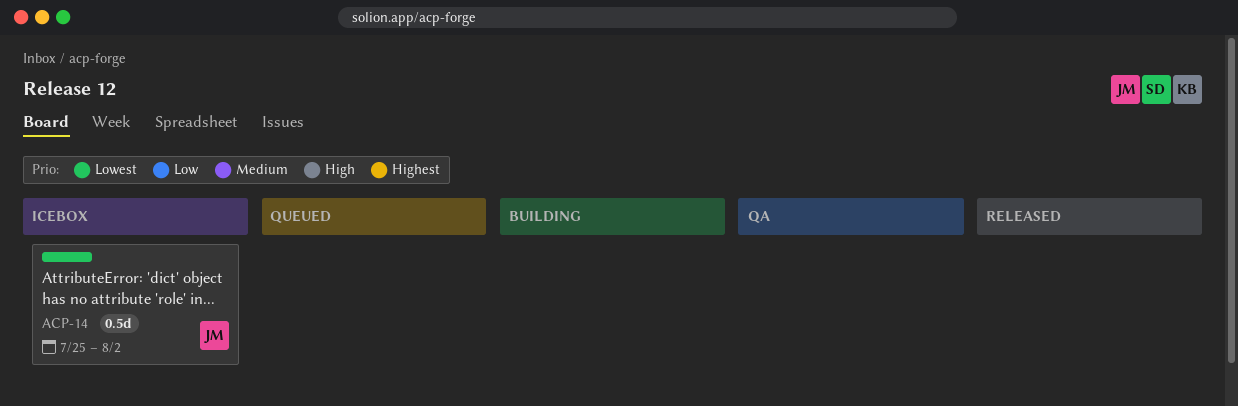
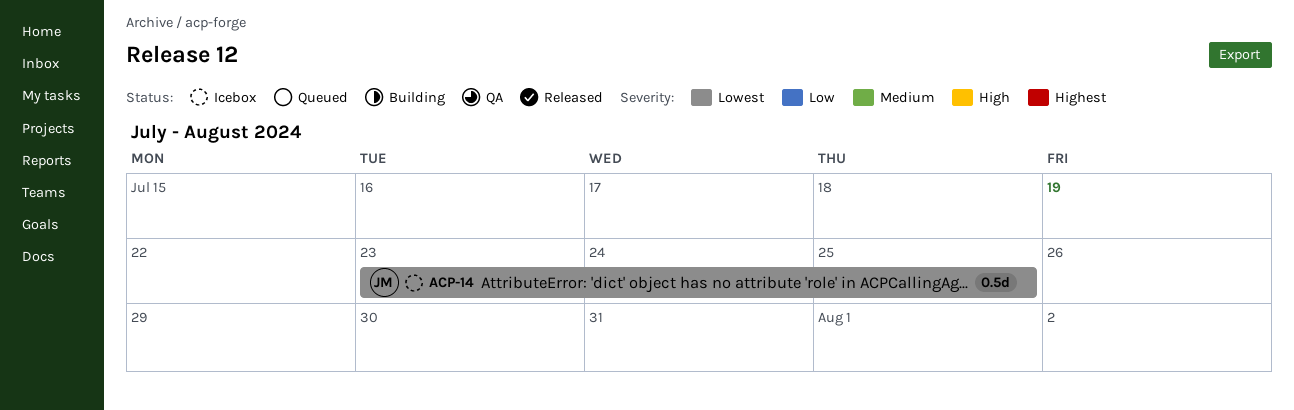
ACP-14, start: Jul 25 -> Jul 23
ACP-14, due: Aug 2 -> Jul 25

